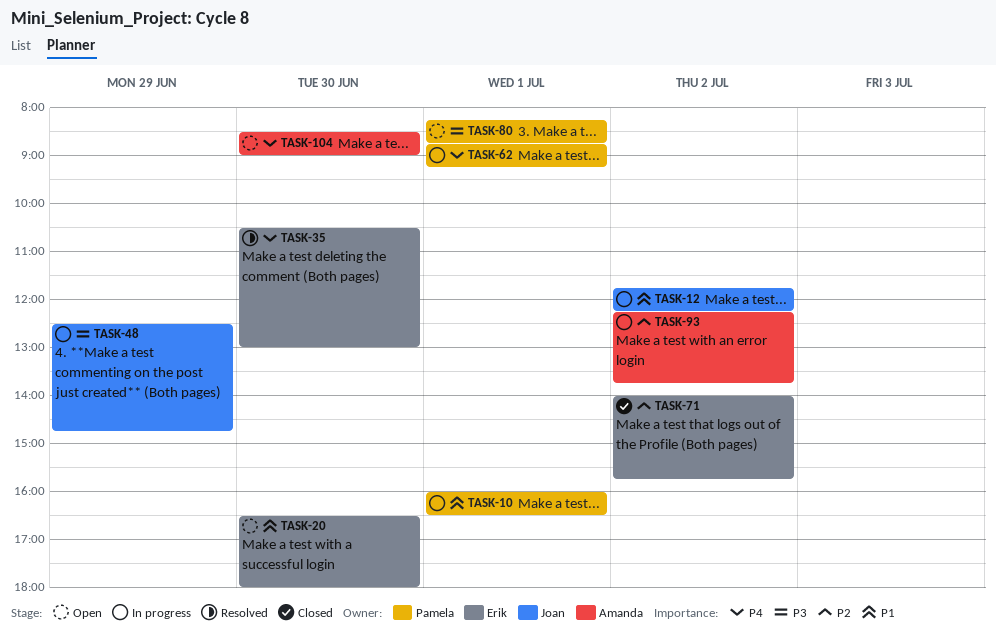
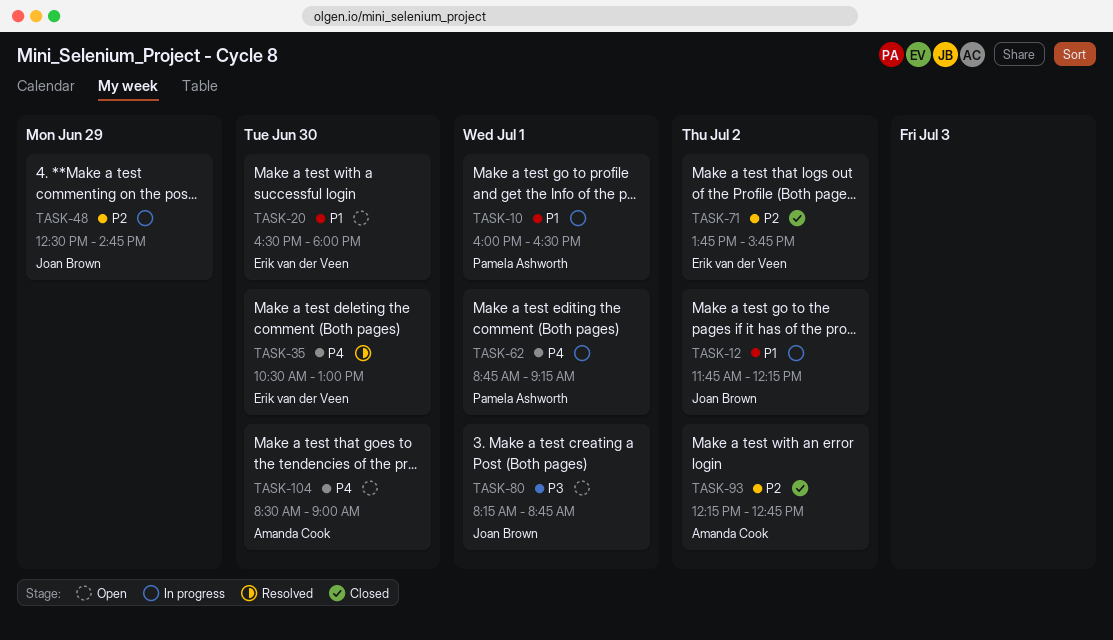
TASK-48, priority: P3 -> P2
TASK-71, begins: 14:00 -> 13:45
TASK-80, owner: Pamela Ashworth -> Joan Brown
TASK-93, status: In progress -> Closed
TASK-93, ends: 13:45 -> 12:45

